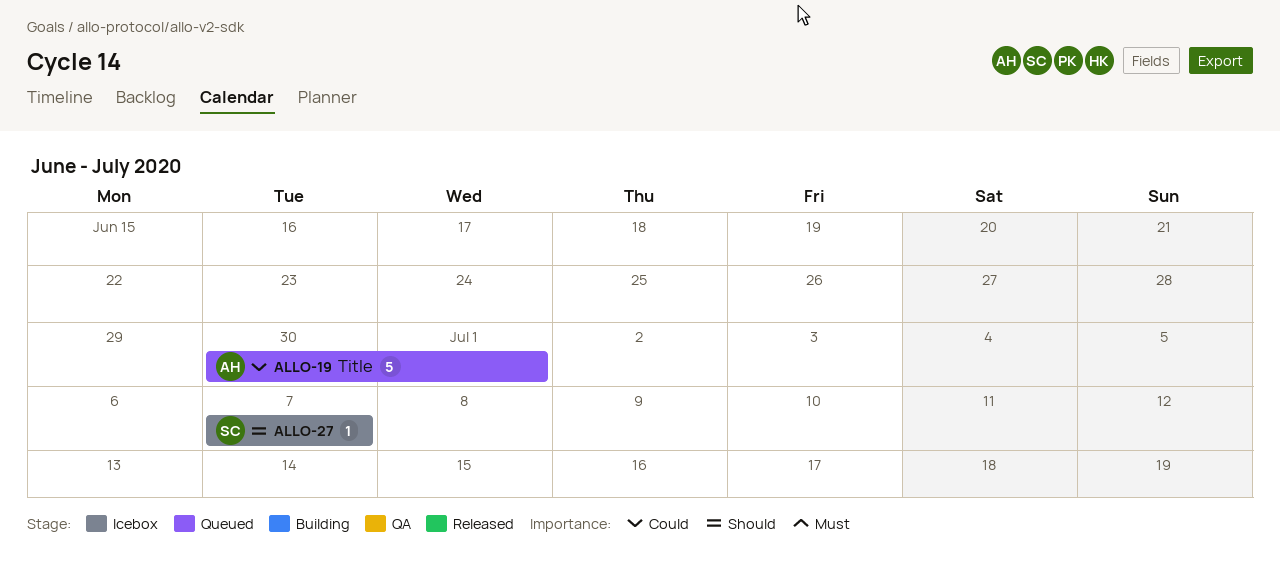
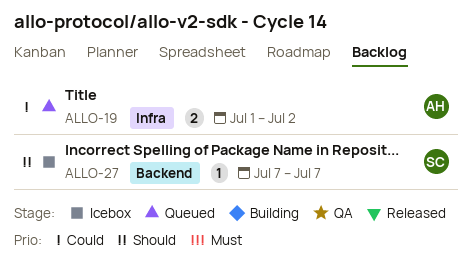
ALLO-19, estimate: 5 -> 2
ALLO-19, start: Jun 30 -> Jul 1
ALLO-19, due: Jul 1 -> Jul 2

